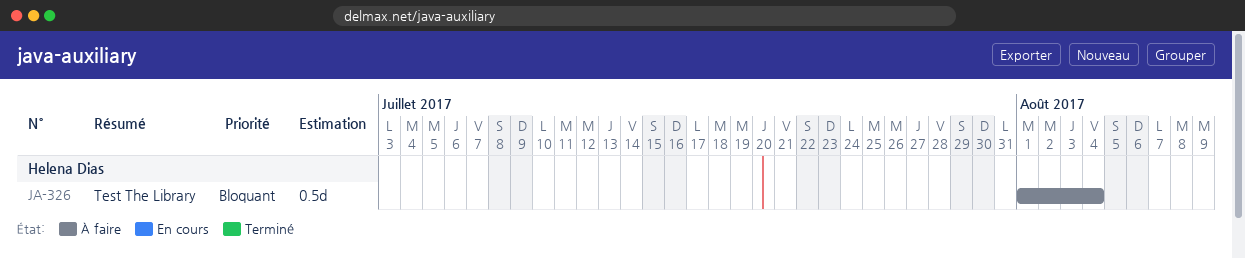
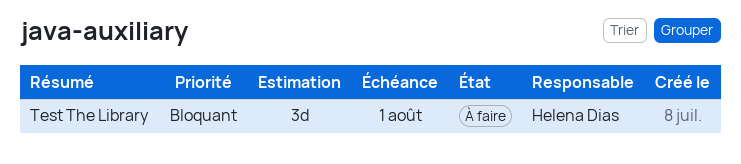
Test The Library, estimate: 0.5d -> 3d
Test The Library, due: Aug 4 -> Aug 1

